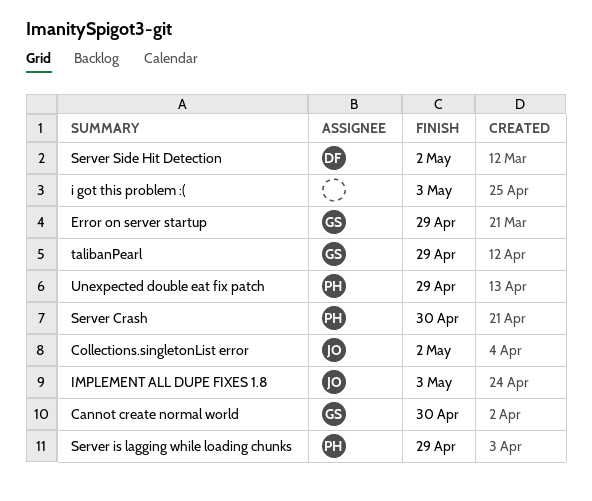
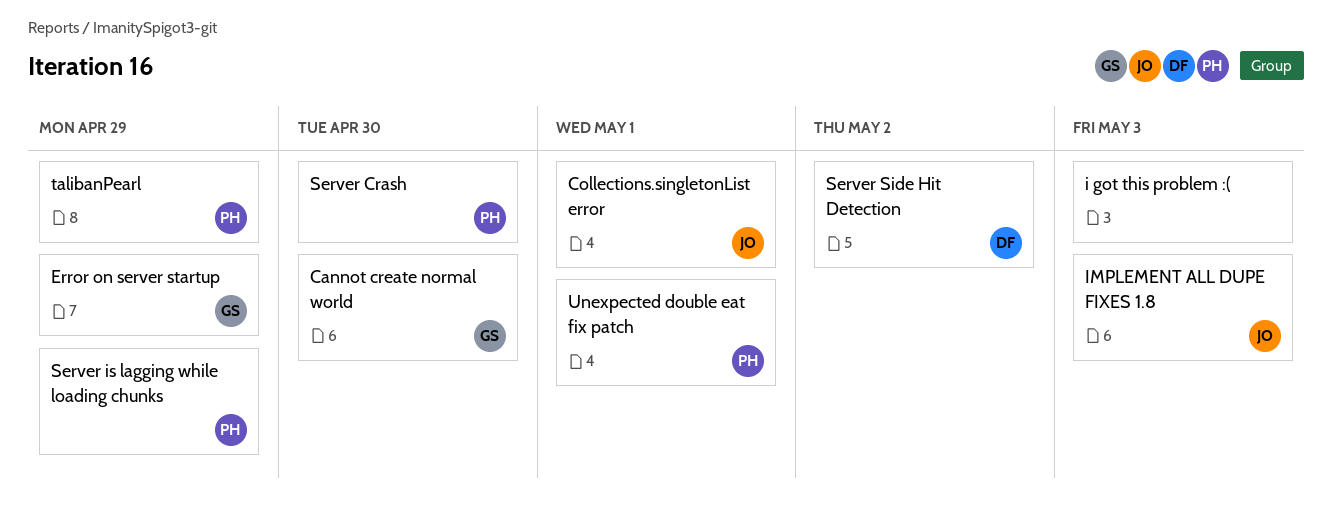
Collections.singletonList error, due: May 2 -> May 1
talibanPearl, owner: GS -> PH
Unexpected double eat fix patch, due: Apr 29 -> May 1

